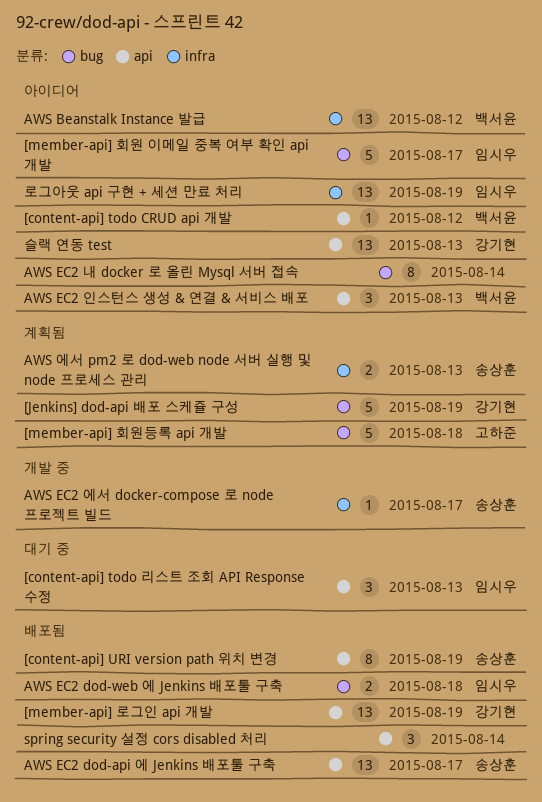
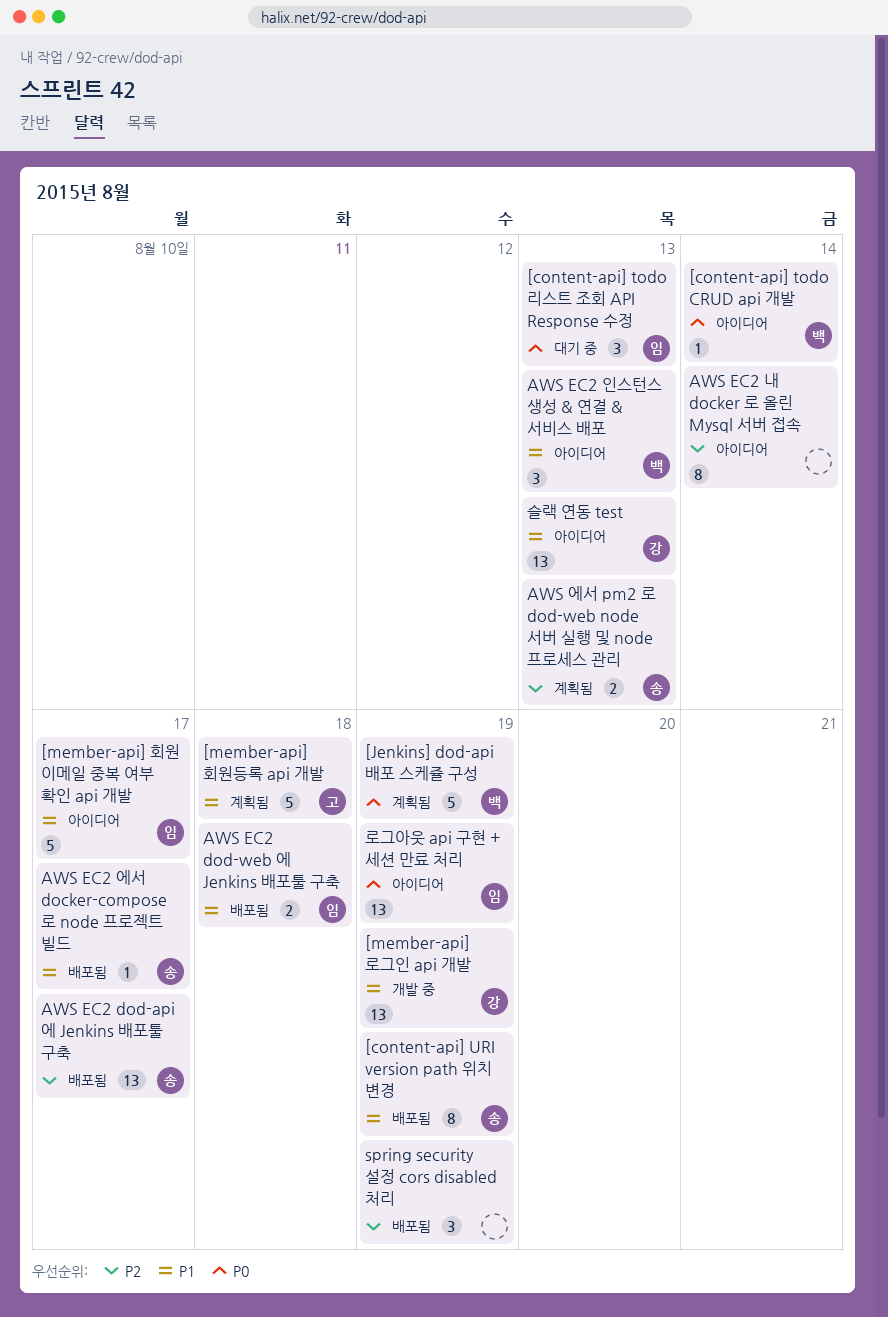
[content-api] todo CRUD api 개발, due: Aug 12 -> Aug 14
[Jenkins] dod-api 배포 스케쥴 구성, owner: 강기현 -> 백서윤
[member-api] 로그인 api 개발, status: 배포됨 -> 개발 중
AWS Beanstalk Instance 발급: present -> none
AWS EC2 에서 docker-compose 로 node 프로젝트 빌드, status: 개발 중 -> 배포됨
spring security 설정 cors disabled 처리, due: Aug 14 -> Aug 19

